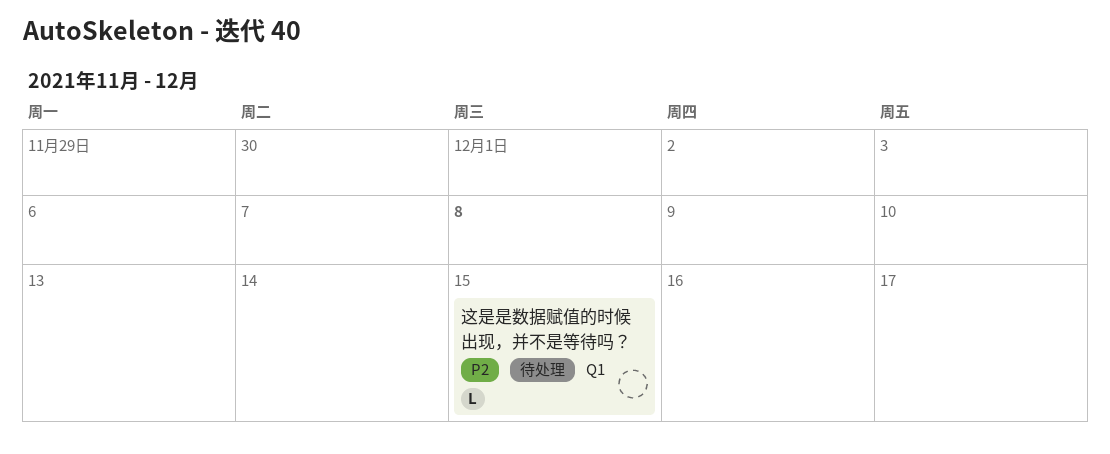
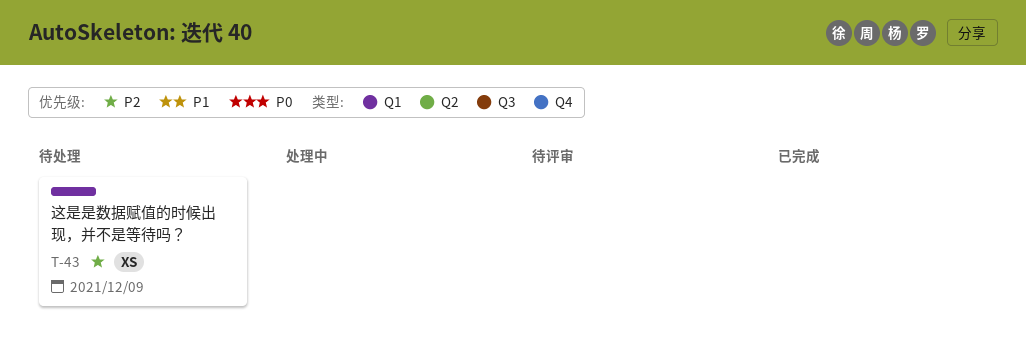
这是是数据赋值的时候出现，并不是等待吗？, estimate: L -> XS
这是是数据赋值的时候出现，并不是等待吗？, due: Dec 15 -> Dec 9

